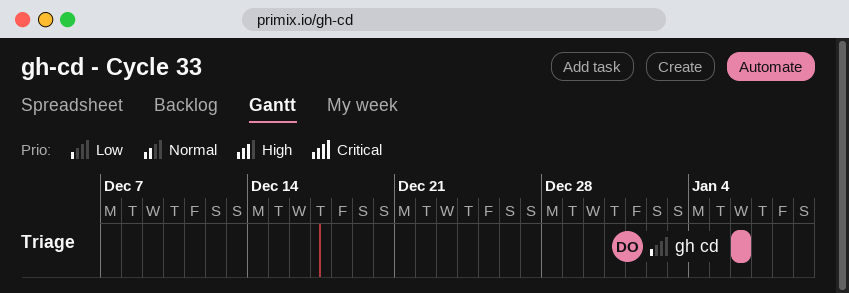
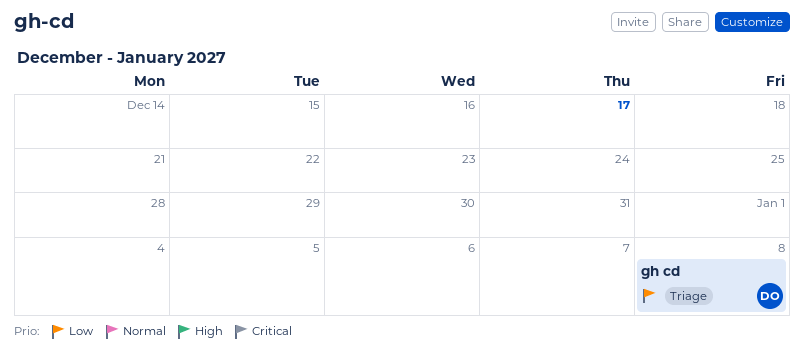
gh cd, due: Jan 6 -> Jan 8

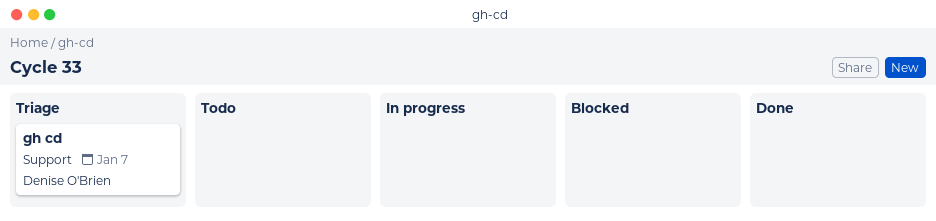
gh cd, due: Jan 8 -> Jan 7

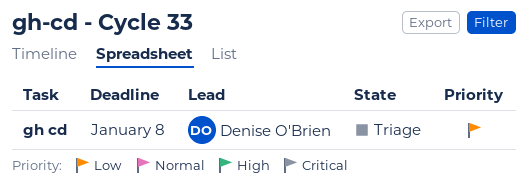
gh cd, due: Jan 7 -> Jan 8

